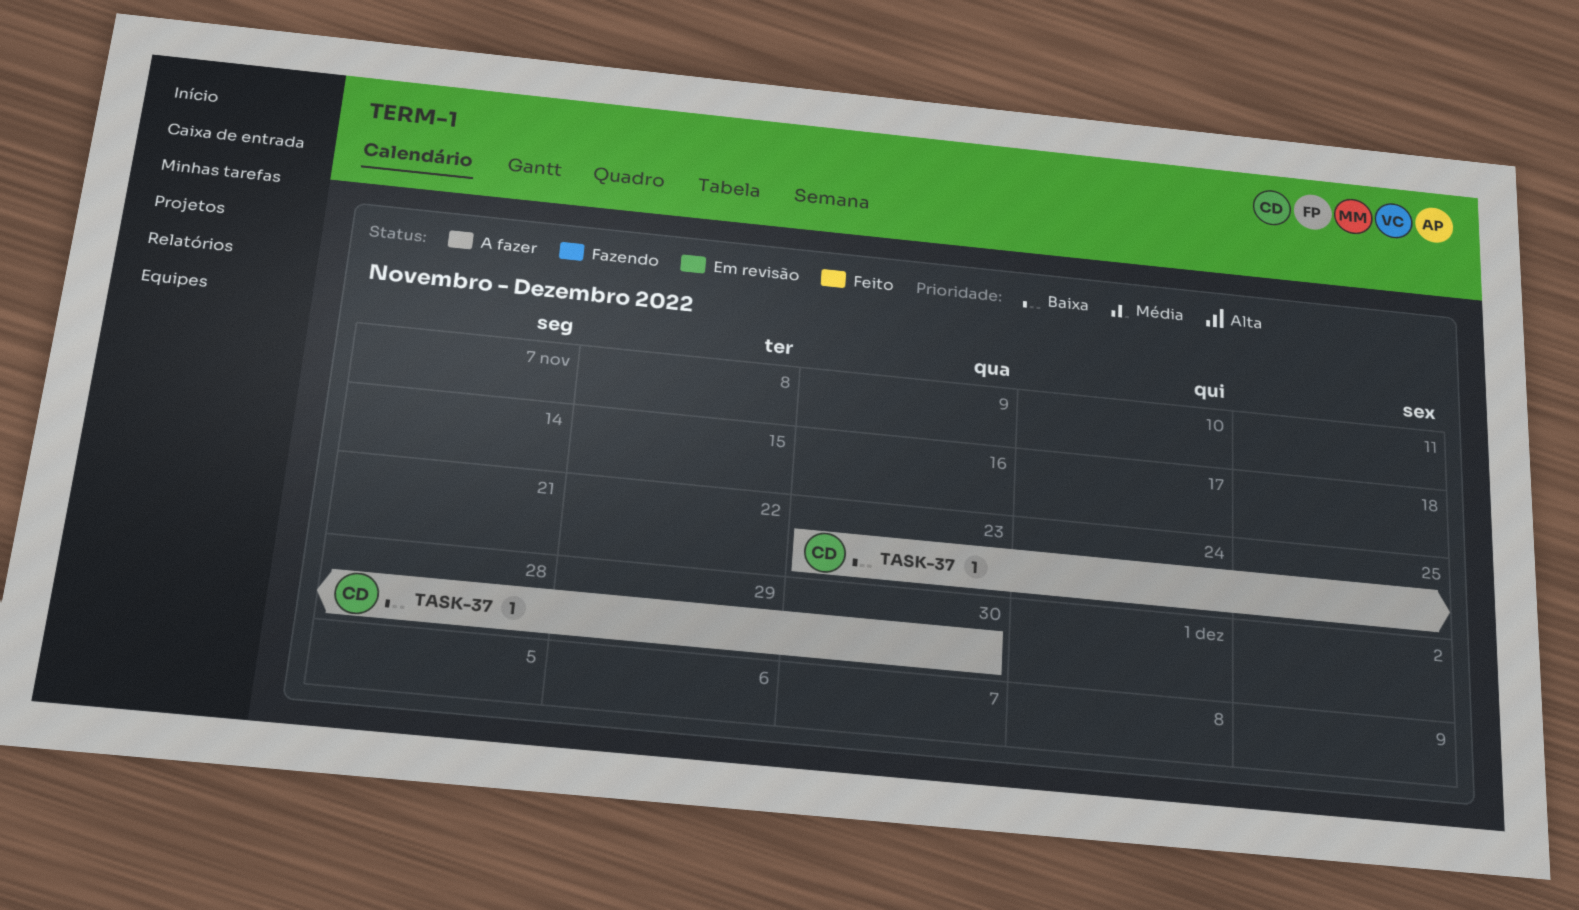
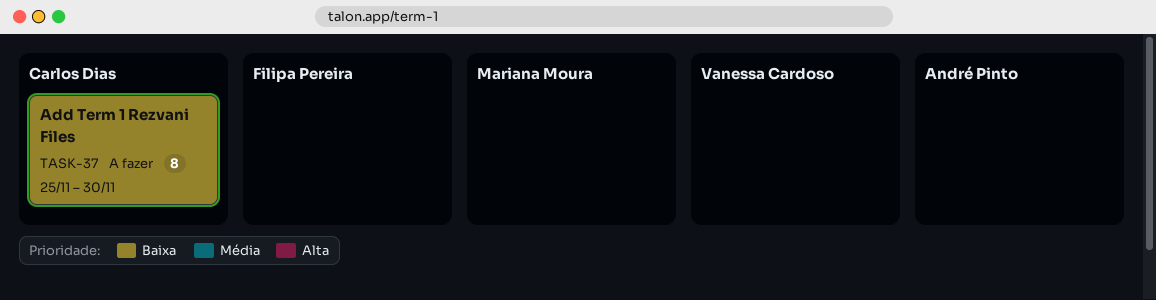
TASK-37, estimate: 1 -> 8
TASK-37, start: Nov 23 -> Nov 25

